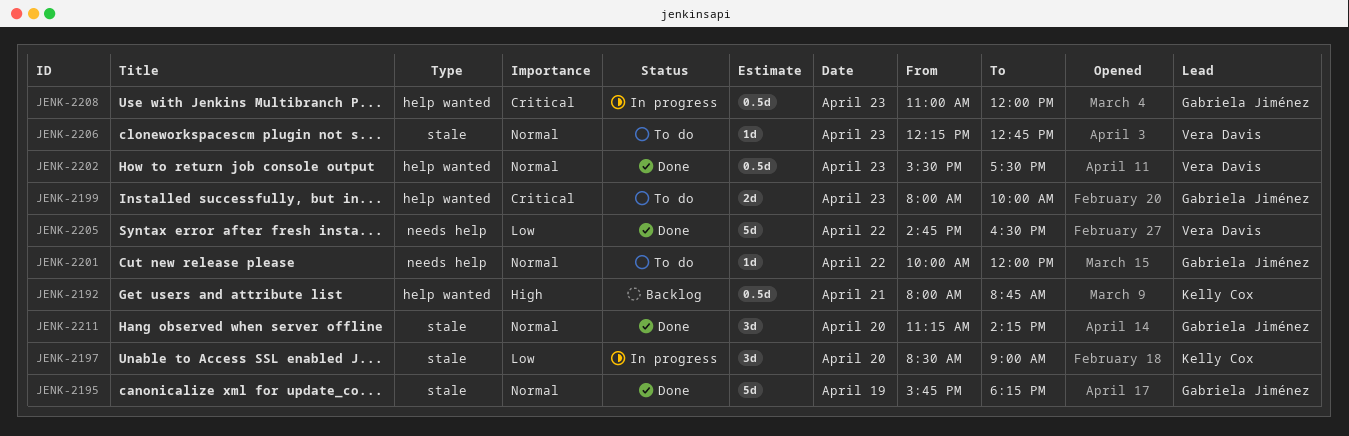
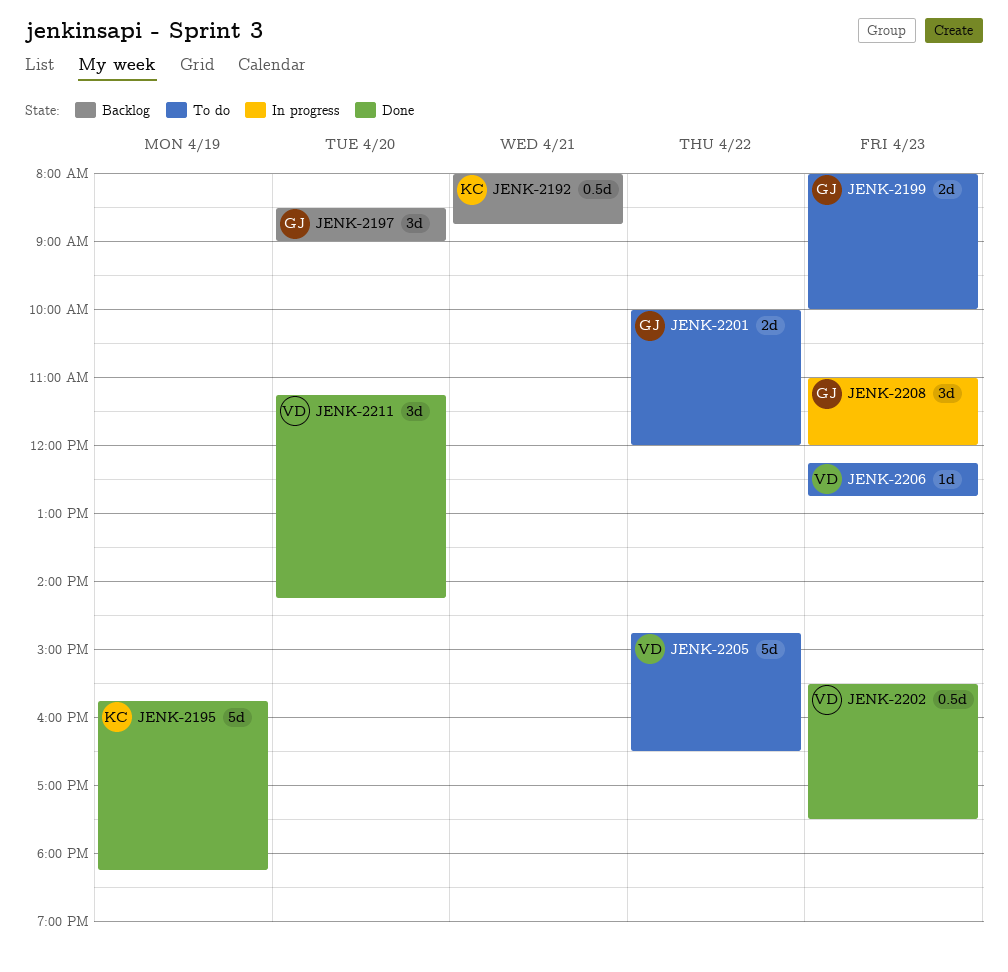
JENK-2195, owner: Gabriela Jiménez -> Kelly Cox
JENK-2197, status: In progress -> Backlog
JENK-2197, owner: Kelly Cox -> Gabriela Jiménez
JENK-2201, estimate: 1d -> 2d
JENK-2205, status: Done -> To do
JENK-2208, estimate: 0.5d -> 3d
JENK-2211, owner: Gabriela Jiménez -> Vera Davis

